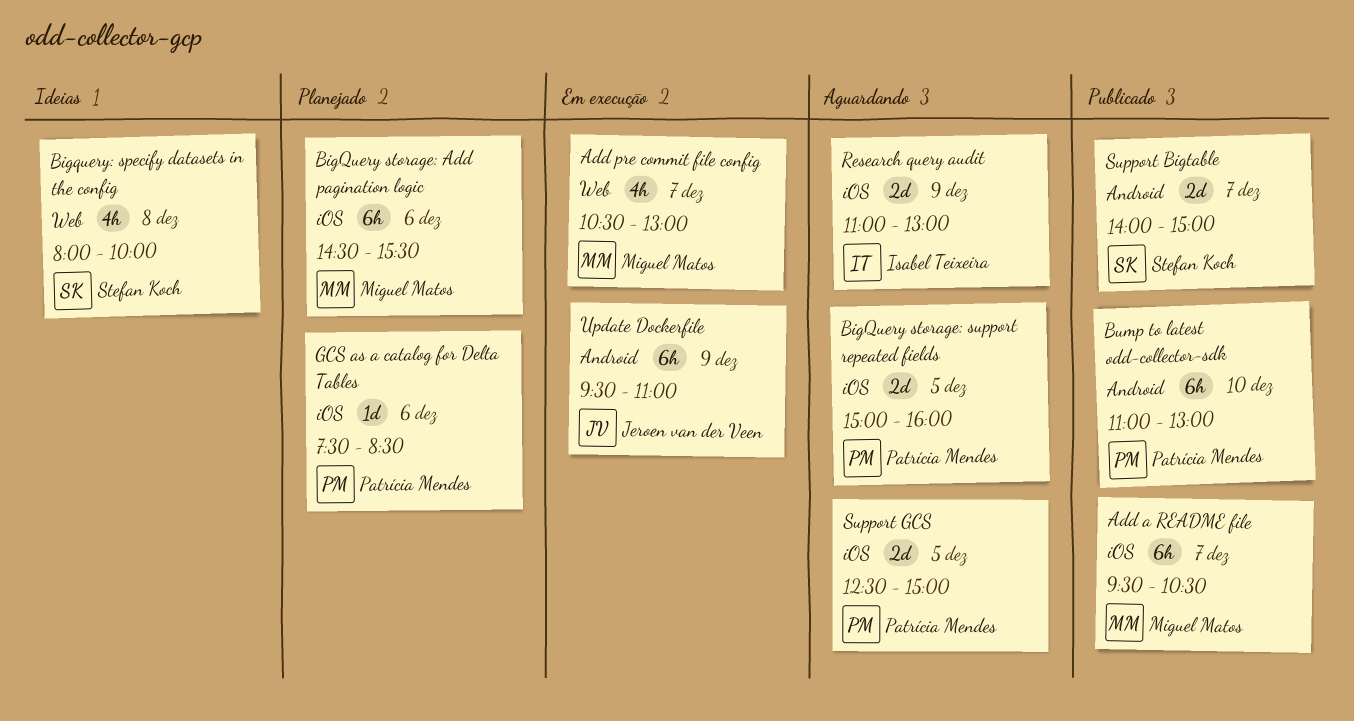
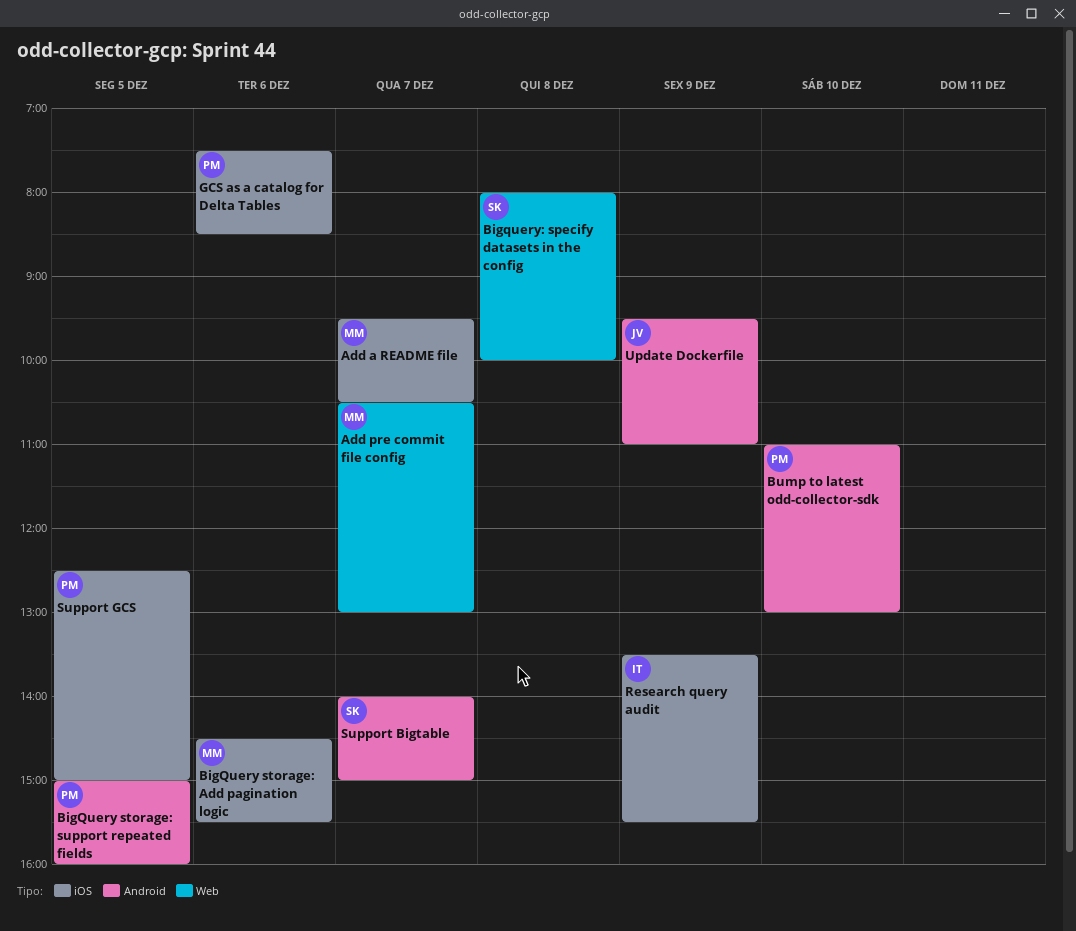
BigQuery storage: support repeated fields, label: iOS -> Android
Research query audit, begins: 11:00 -> 13:30
Research query audit, ends: 13:00 -> 15:30

